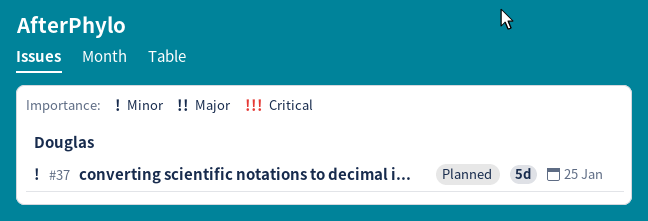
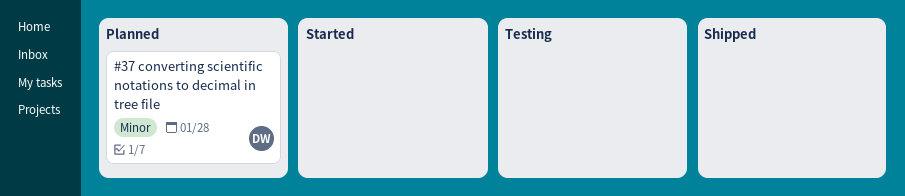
#37, due: Jan 25 -> Jan 28

